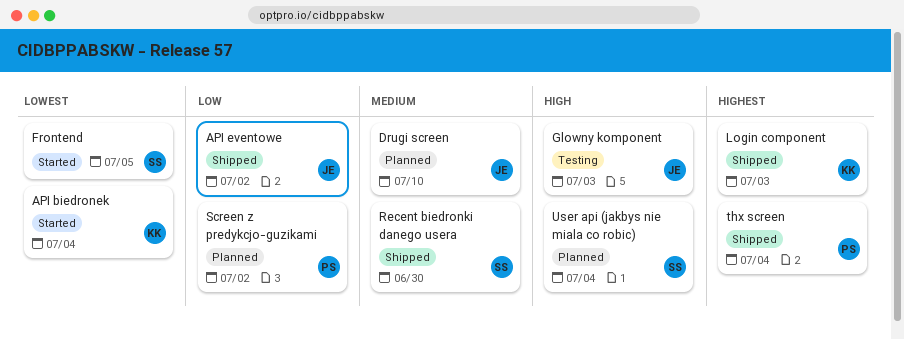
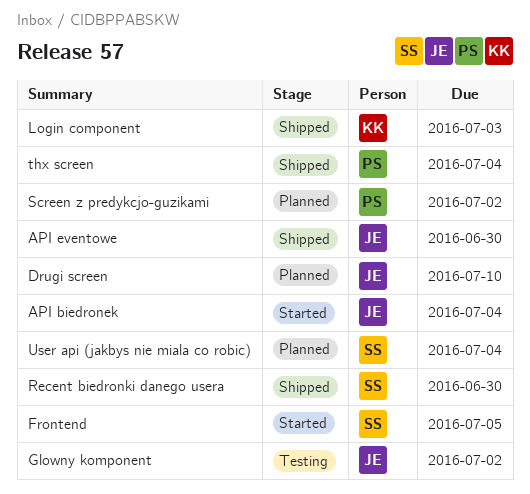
API biedronek, owner: KK -> JE
API eventowe, due: Jul 2 -> Jun 30
Glowny komponent, due: Jul 3 -> Jul 2

